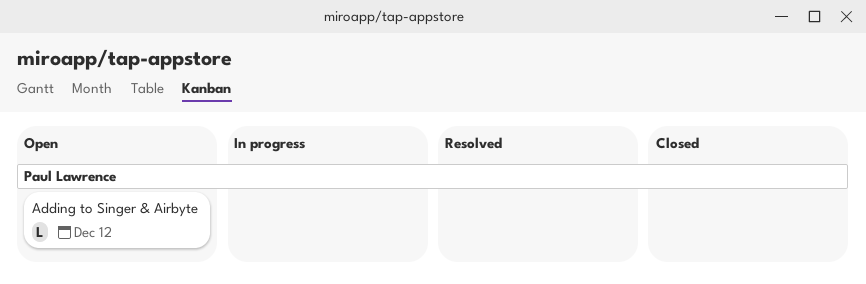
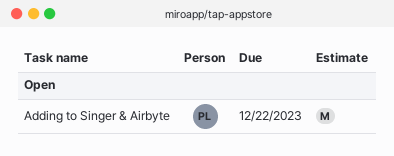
Adding to Singer & Airbyte, estimate: L -> M
Adding to Singer & Airbyte, due: Dec 12 -> Dec 22

